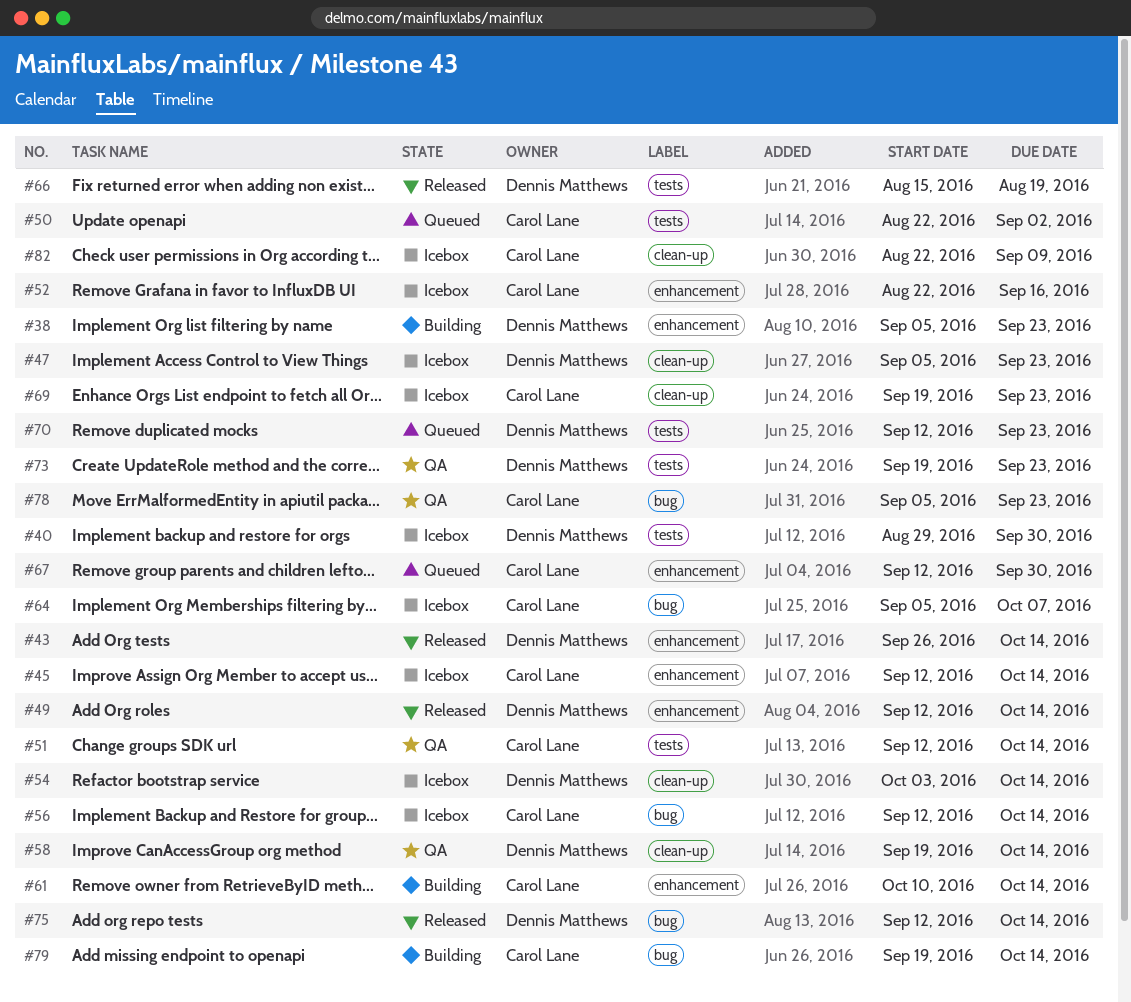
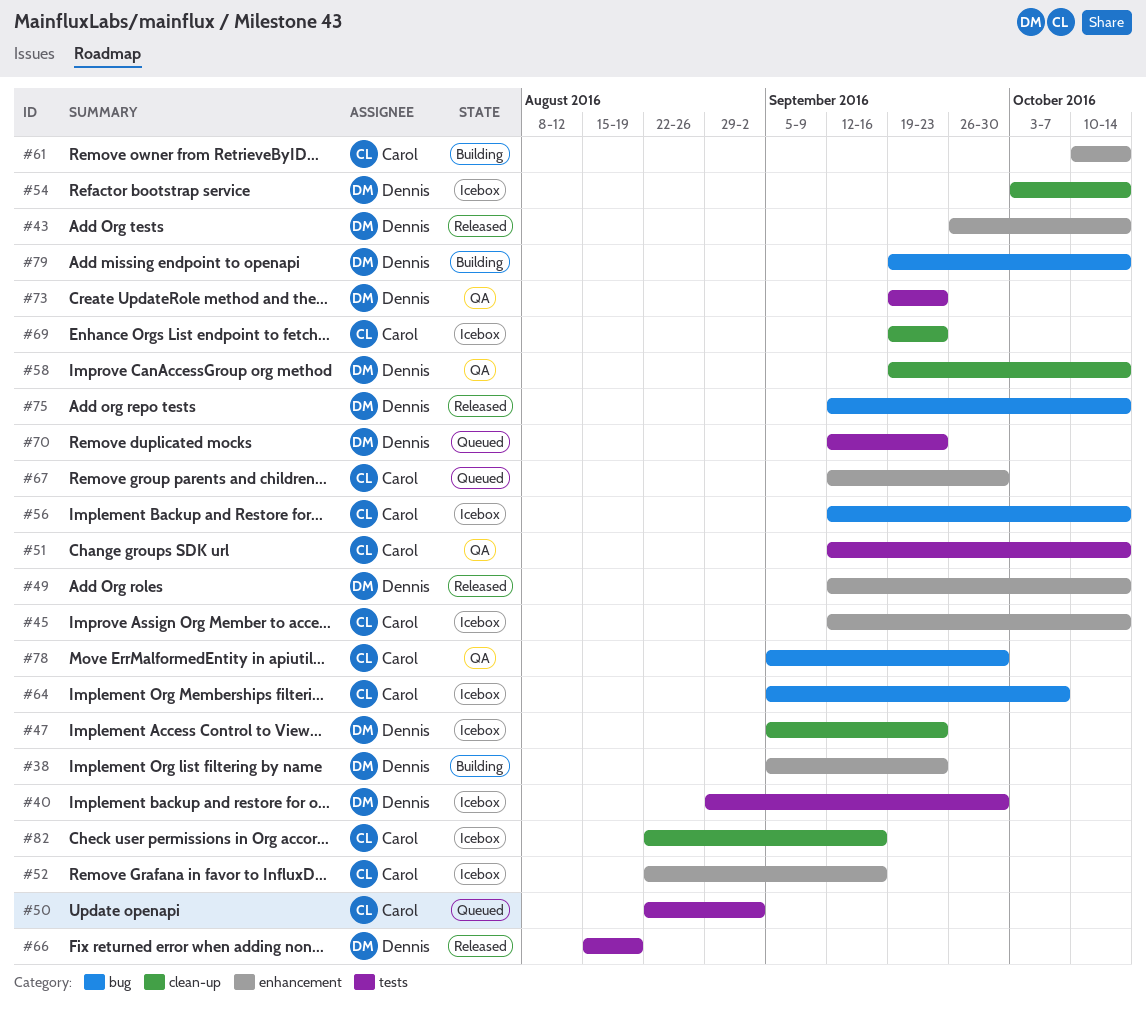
#78, due: Sep 23 -> Sep 30
#79, owner: Carol Lane -> Dennis Matthews
#82, due: Sep 9 -> Sep 16

